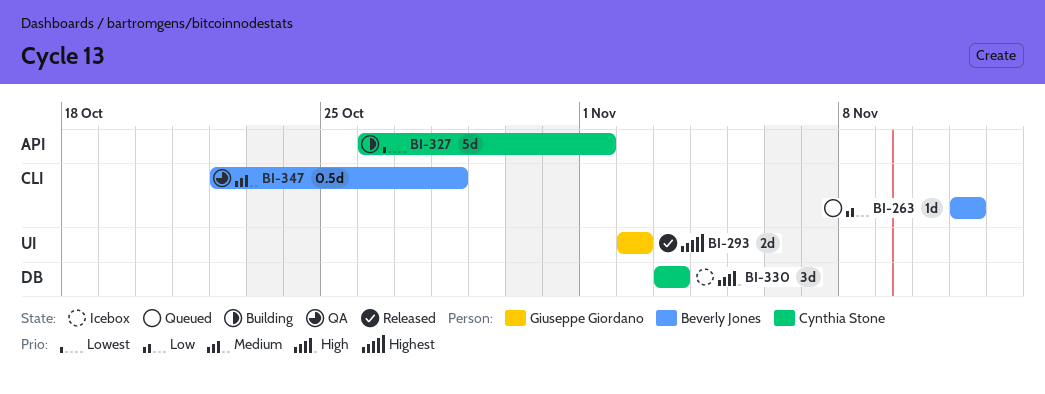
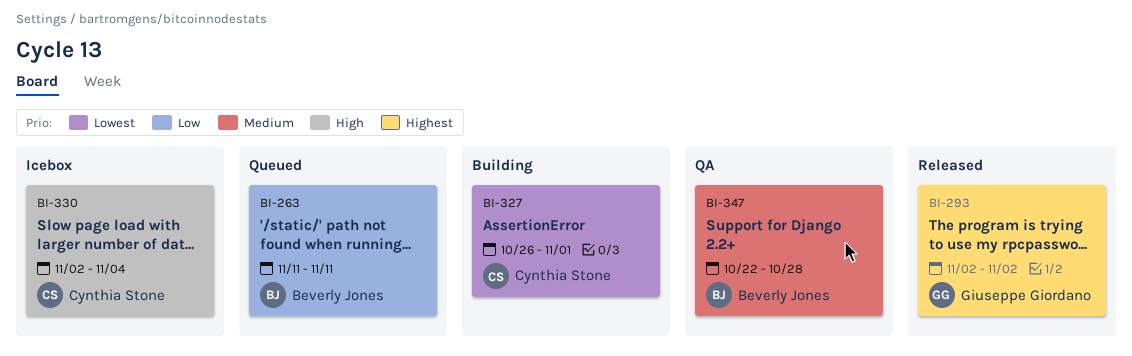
BI-330, start: Nov 3 -> Nov 2
BI-330, due: Nov 3 -> Nov 4

